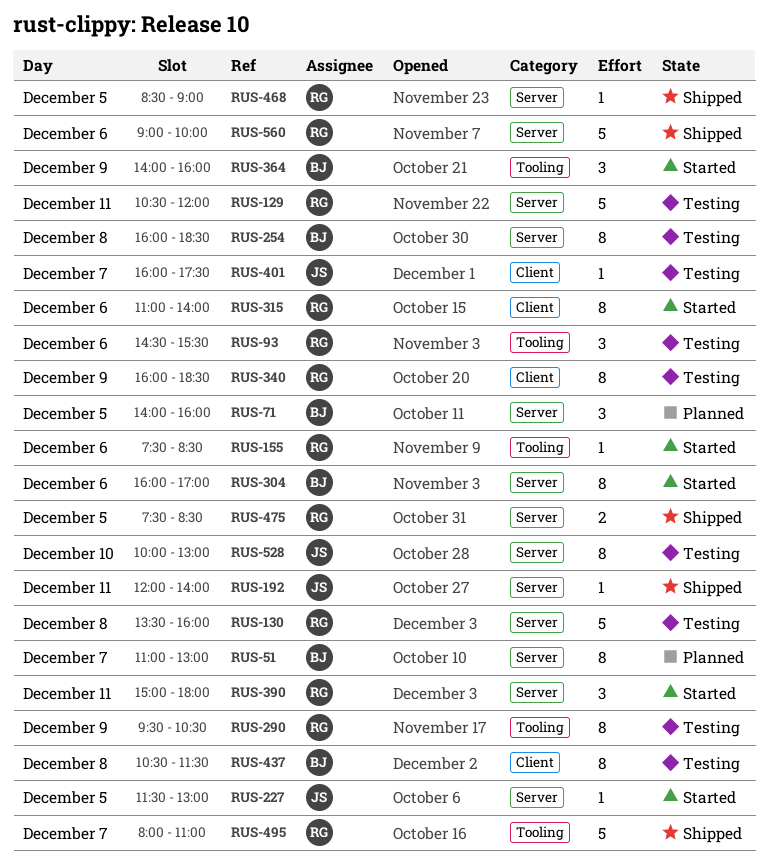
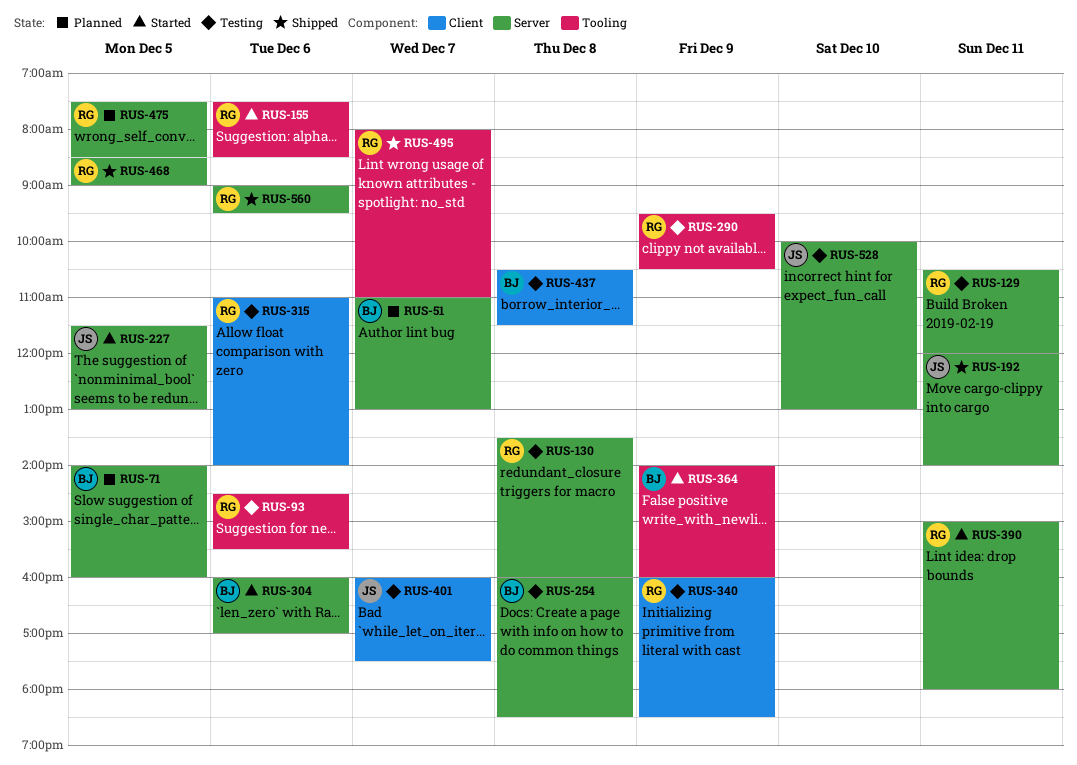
RUS-315, status: Started -> Testing
RUS-475, status: Shipped -> Planned
RUS-560, ends: 10:00 -> 09:30

